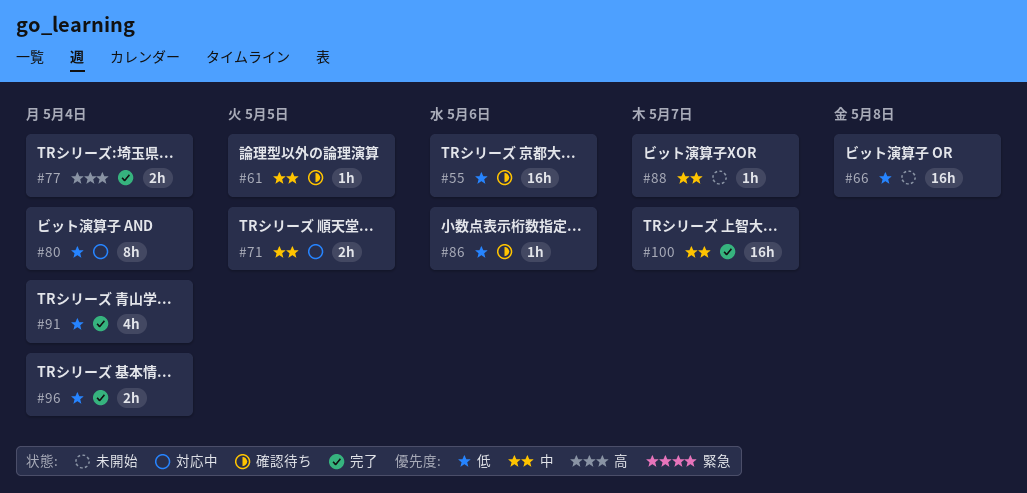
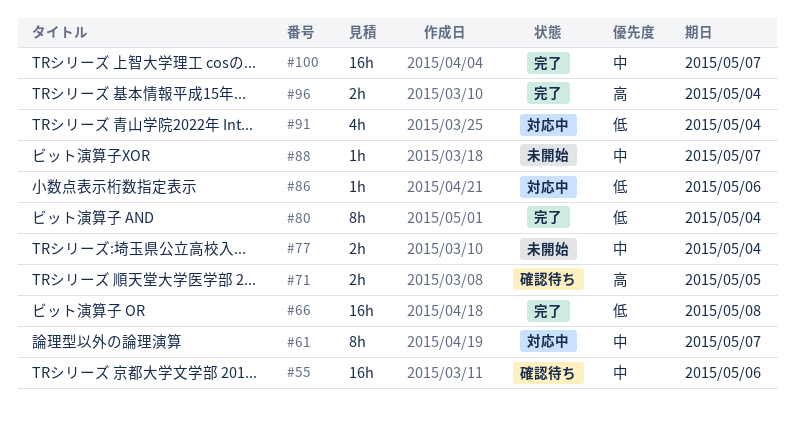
#55, priority: 低 -> 中
#61, status: 確認待ち -> 対応中
#61, estimate: 1h -> 8h
#61, due: May 5 -> May 7
#66, status: 未開始 -> 完了
#71, status: 対応中 -> 確認待ち
#71, priority: 中 -> 高
#77, status: 完了 -> 未開始
#77, priority: 高 -> 中
#80, status: 対応中 -> 完了
#86, status: 確認待ち -> 対応中
#91, status: 完了 -> 対応中
#96, priority: 低 -> 高

